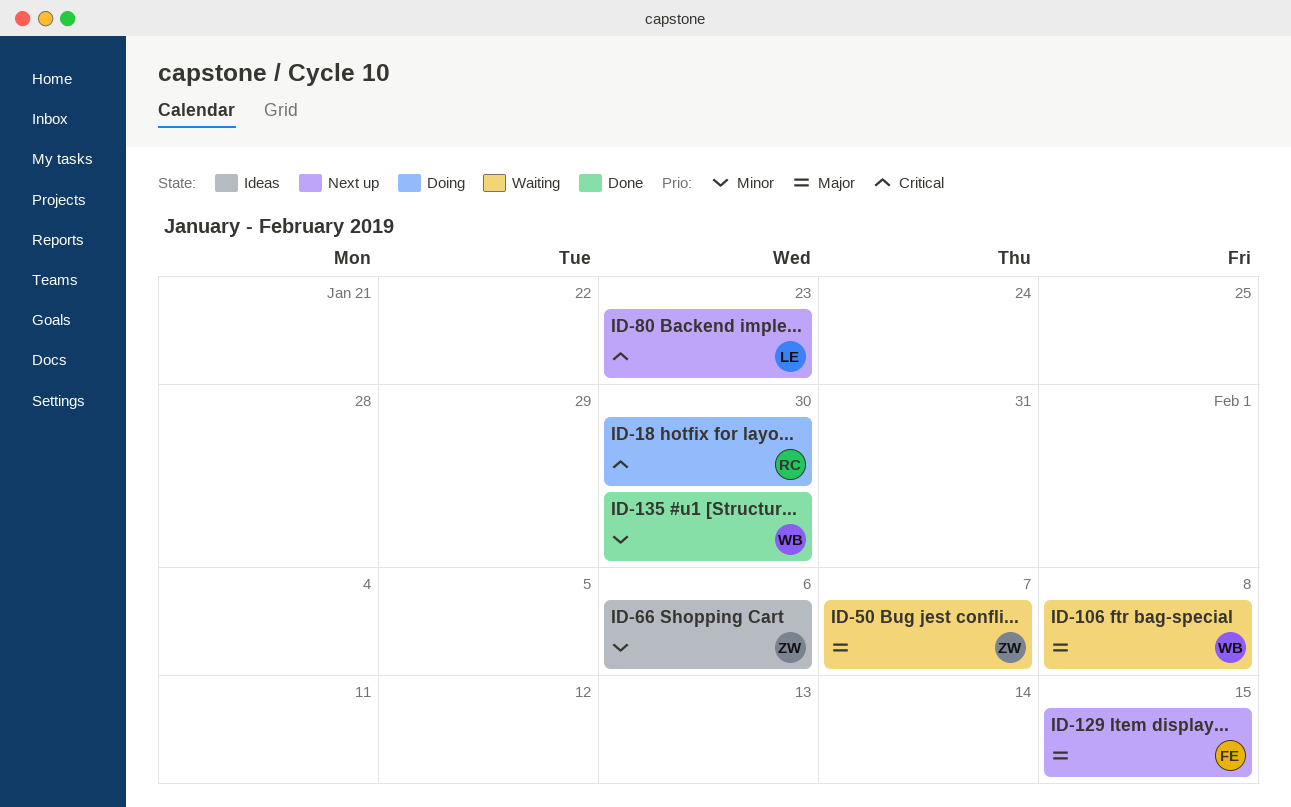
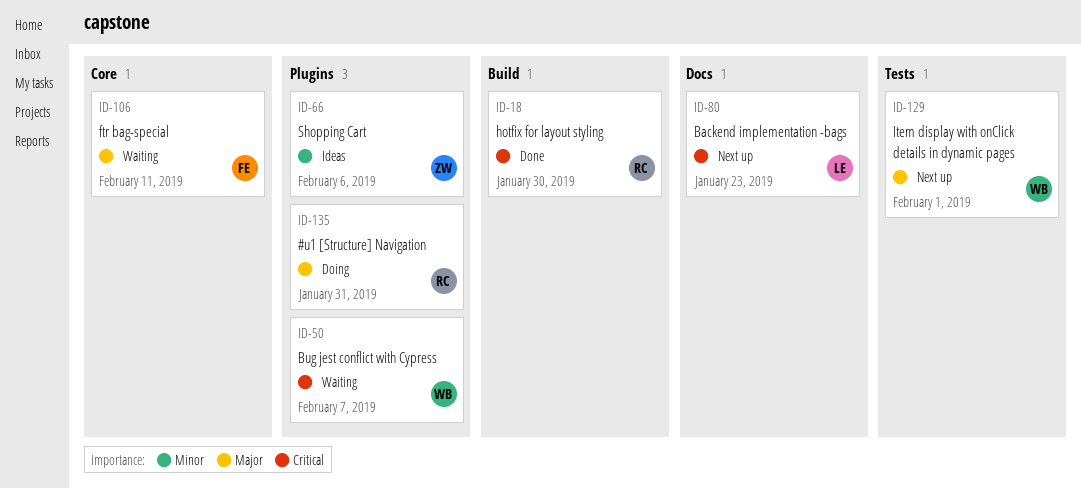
ID-18, status: Doing -> Done
ID-50, owner: ZW -> WB
ID-50, priority: Major -> Critical
ID-106, owner: WB -> FE
ID-106, due: Feb 8 -> Feb 11
ID-129, owner: FE -> WB
ID-129, due: Feb 15 -> Feb 1
ID-135, status: Done -> Doing
ID-135, owner: WB -> RC
ID-135, priority: Minor -> Major
ID-135, due: Jan 30 -> Jan 31

